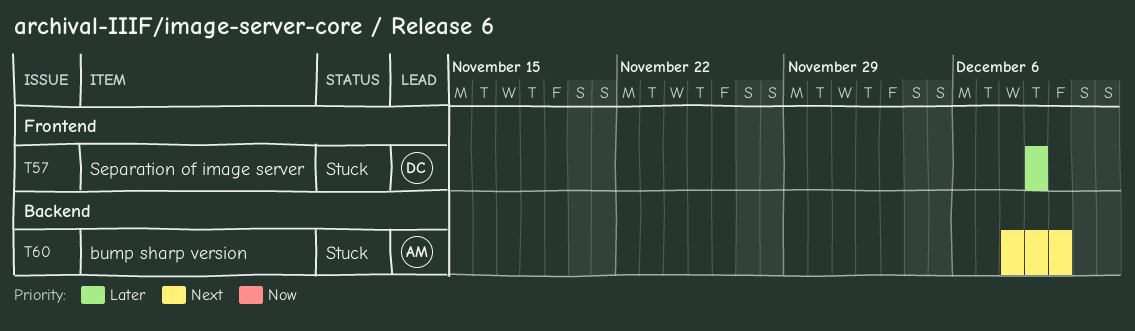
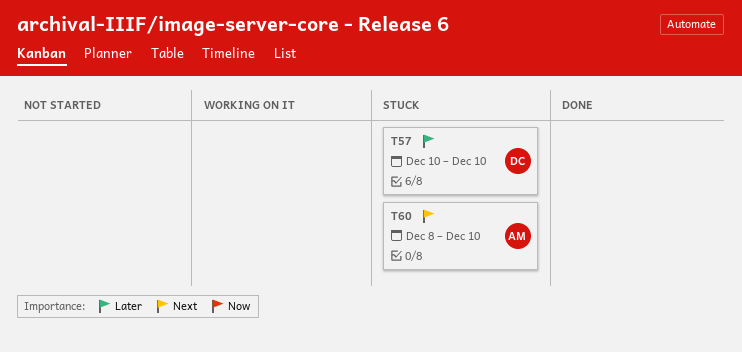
T57, start: Dec 9 -> Dec 10
T57, due: Dec 9 -> Dec 10

